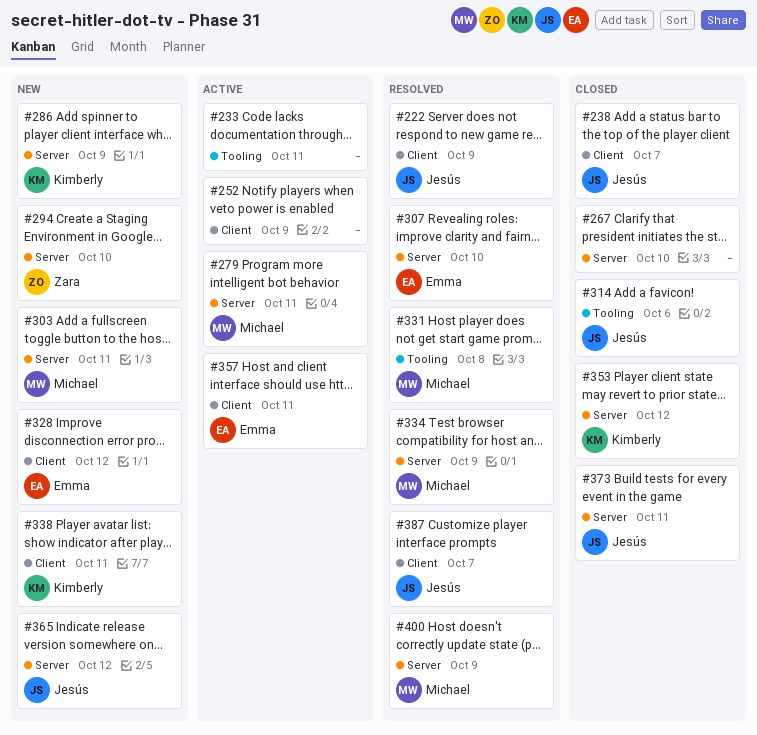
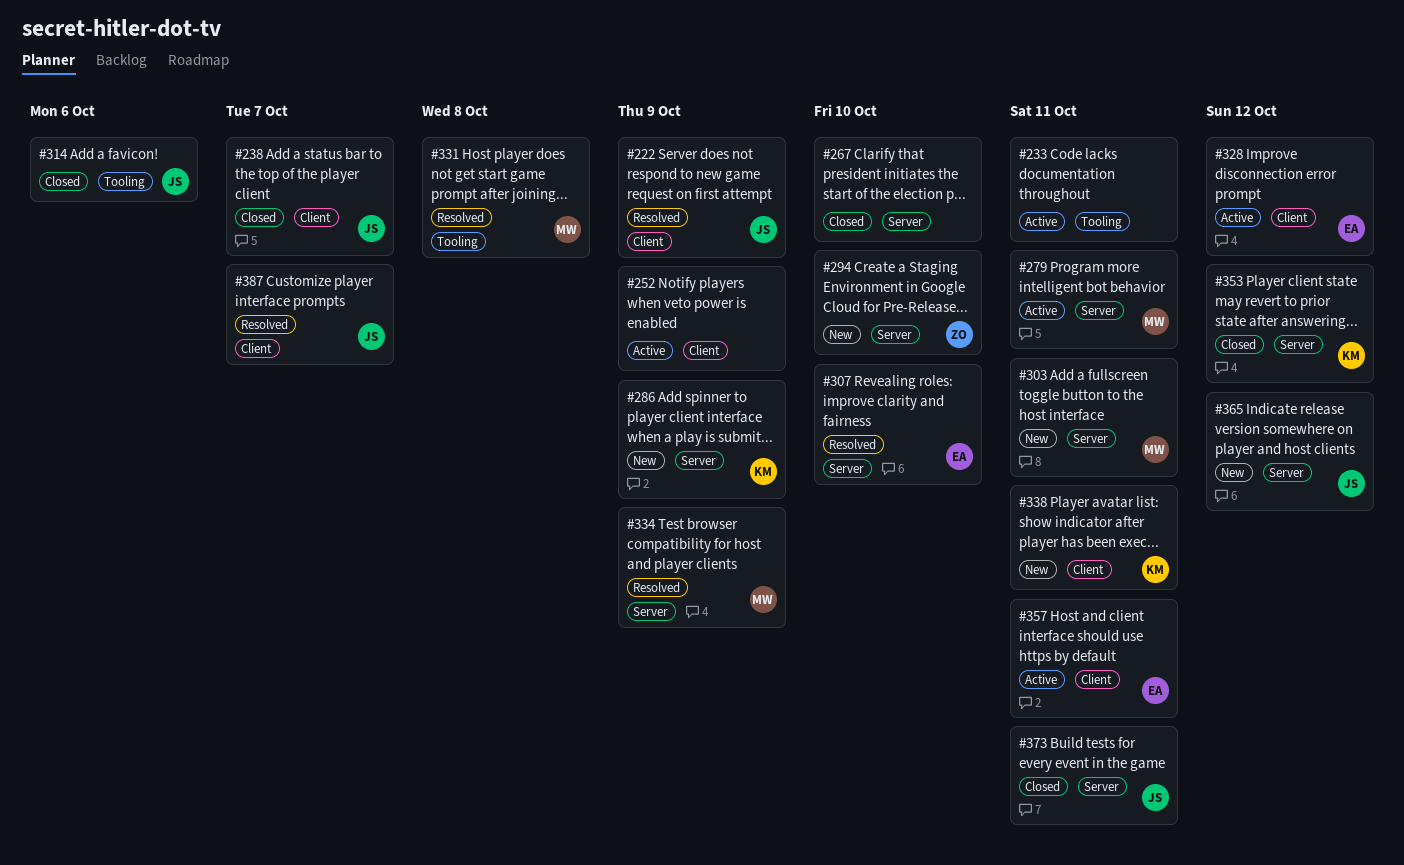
#328, status: New -> Active
#400: present -> none

